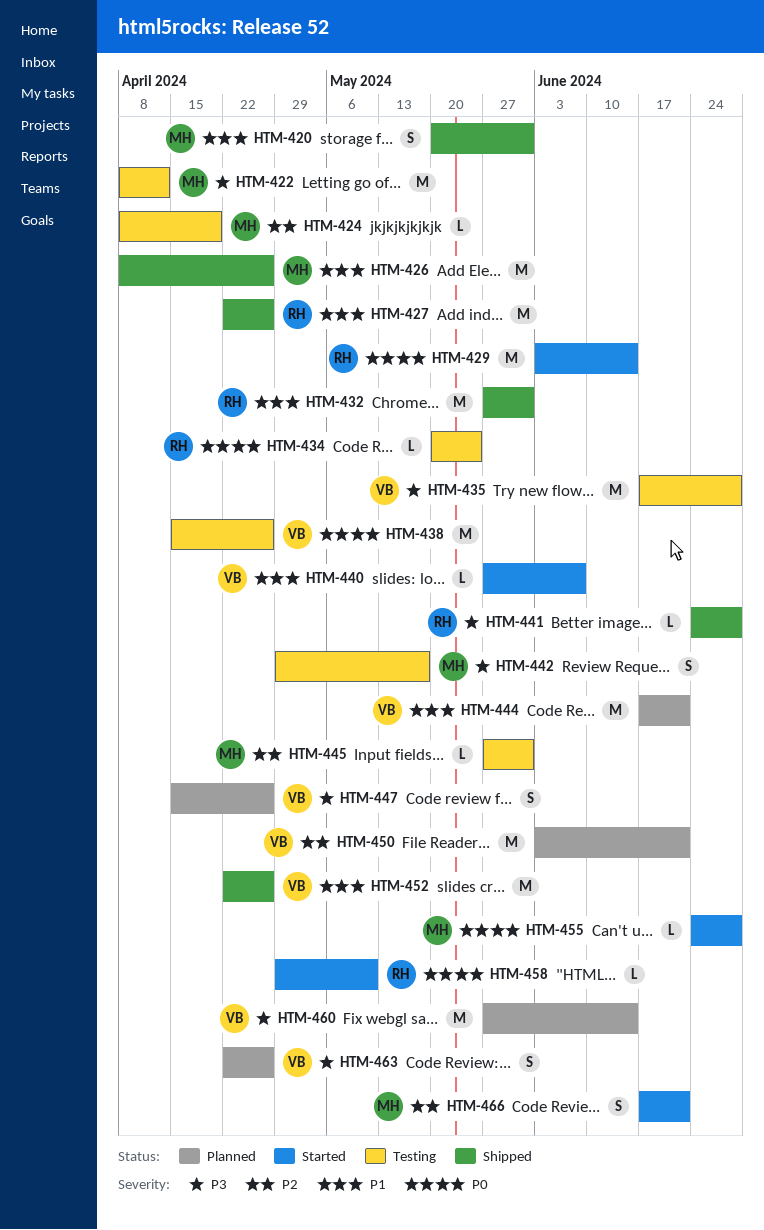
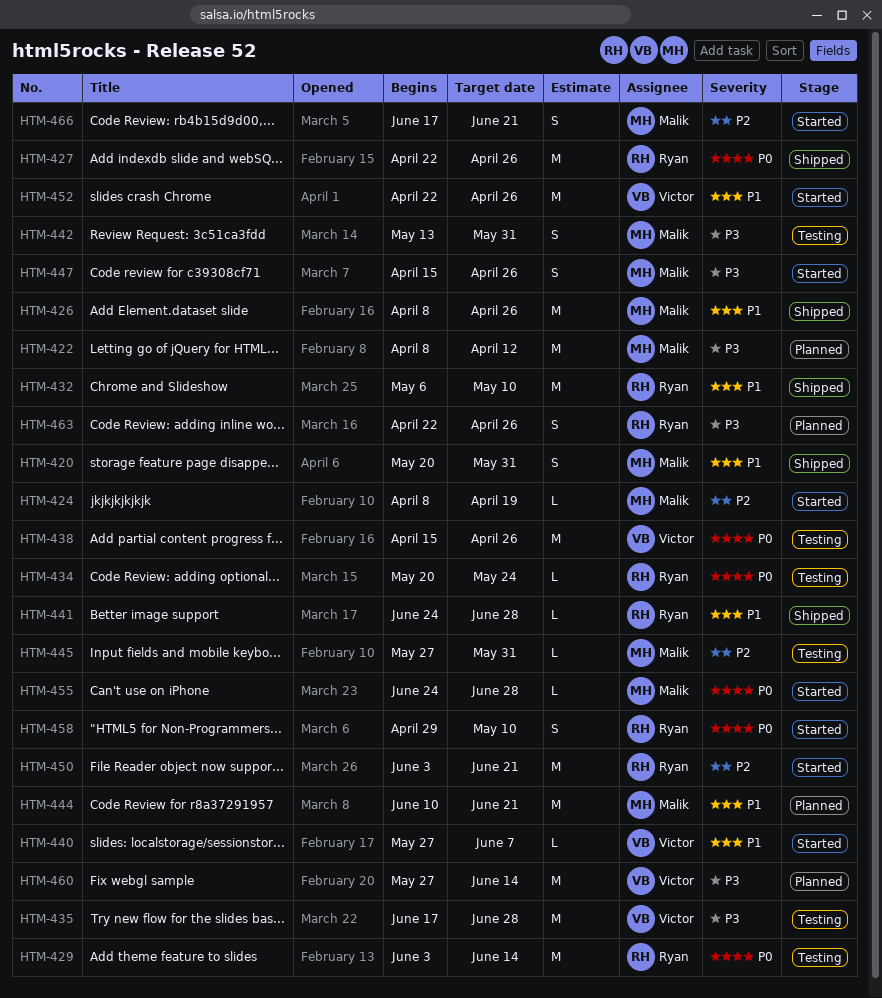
HTM-422, status: Testing -> Planned
HTM-424, status: Testing -> Started
HTM-427, priority: P1 -> P0
HTM-429, status: Started -> Testing
HTM-432, start: May 27 -> May 6
HTM-432, due: May 31 -> May 10
HTM-441, priority: P3 -> P1
HTM-442, start: Apr 29 -> May 13
HTM-442, due: May 17 -> May 31
HTM-444, owner: Victor -> Malik
HTM-444, start: Jun 17 -> Jun 10
HTM-447, status: Planned -> Started
HTM-447, owner: Victor -> Malik
HTM-450, status: Planned -> Started
HTM-450, owner: Victor -> Ryan
HTM-452, status: Shipped -> Started
HTM-458, estimate: L -> S
HTM-463, owner: Victor -> Ryan

